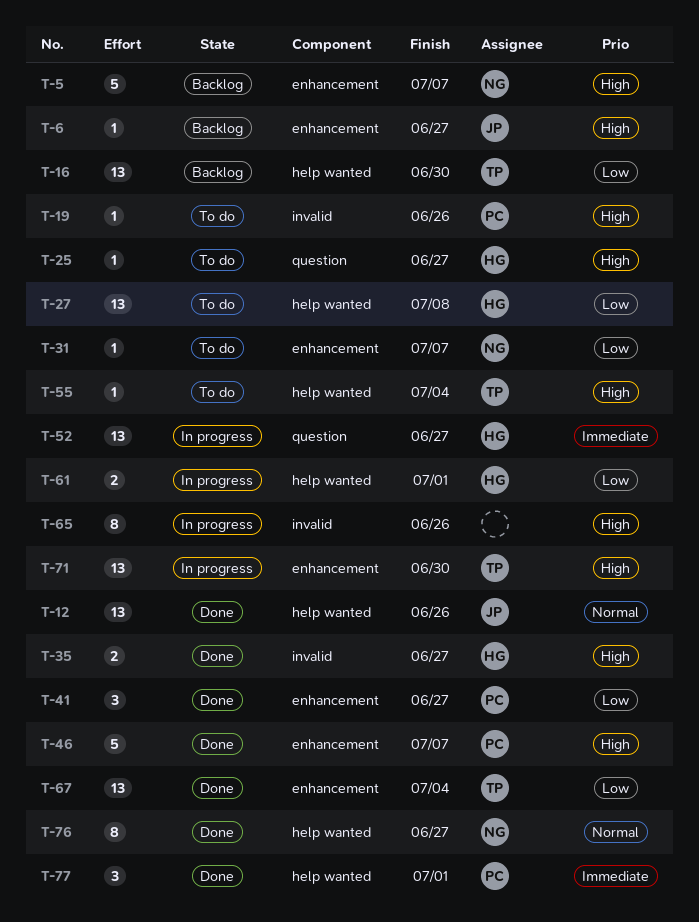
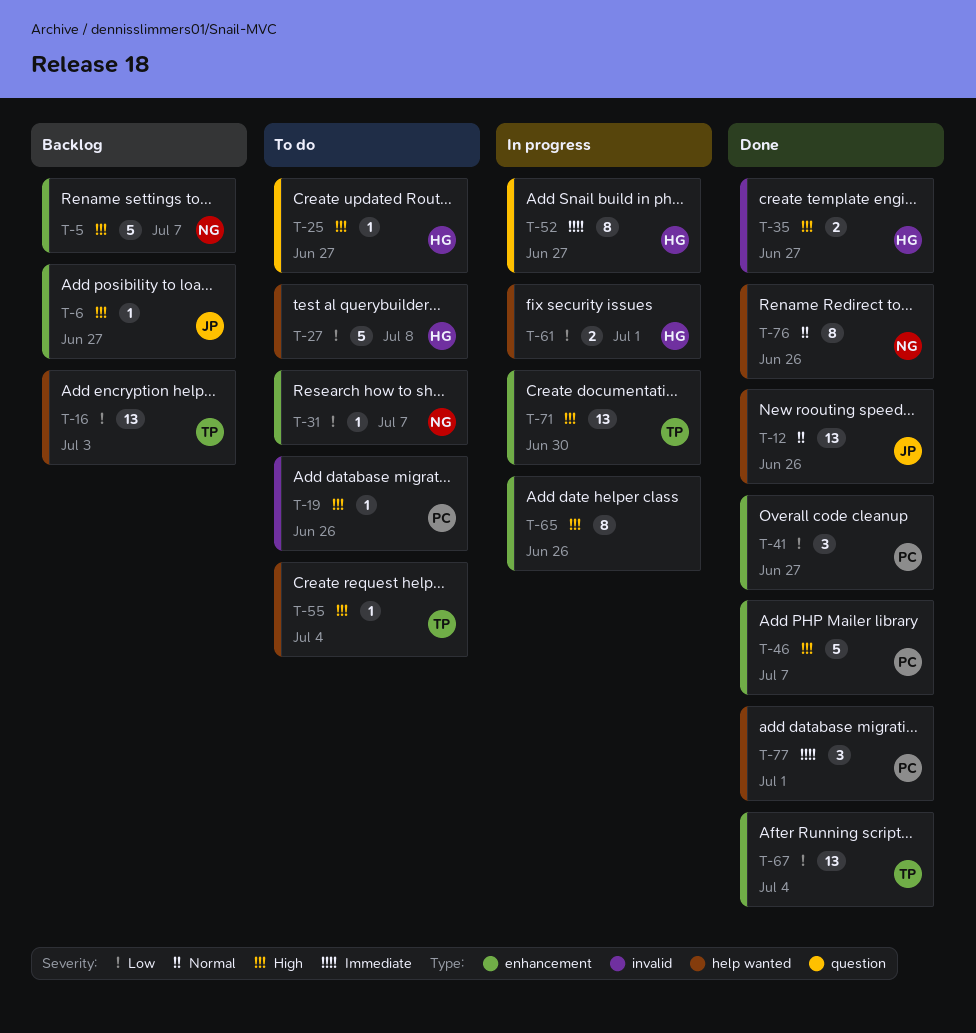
T-16, due: Jun 30 -> Jul 3
T-27, estimate: 13 -> 5
T-52, estimate: 13 -> 8
T-65, label: invalid -> enhancement
T-76, due: Jun 27 -> Jun 26

